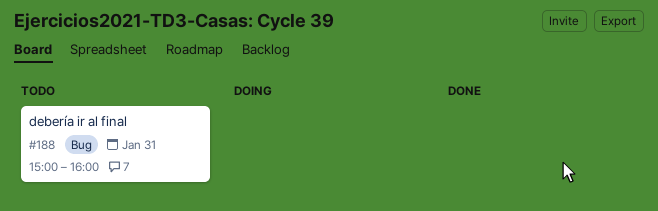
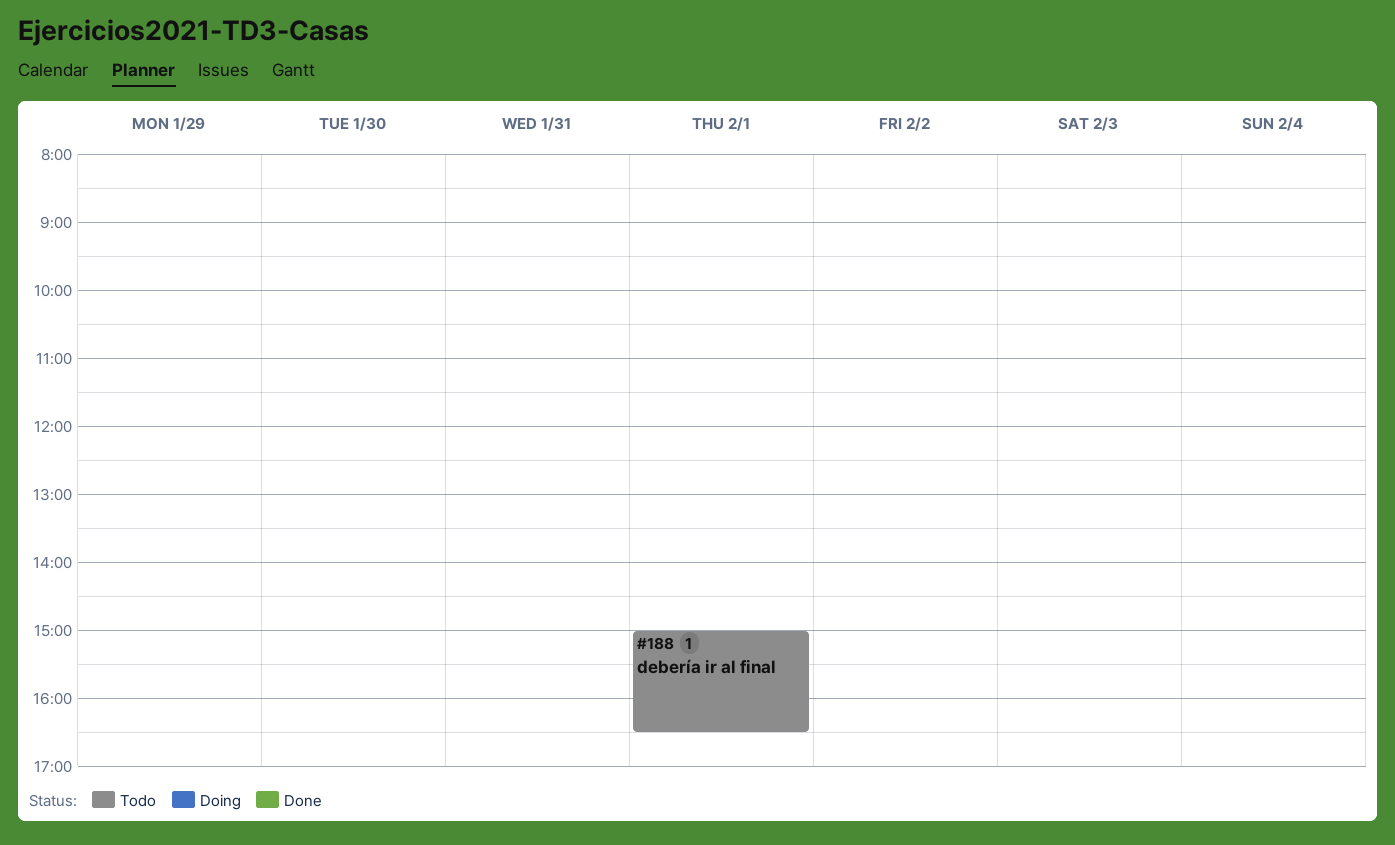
#188, day: Jan 31 -> Feb 1
#188, ends: 16:00 -> 16:30

